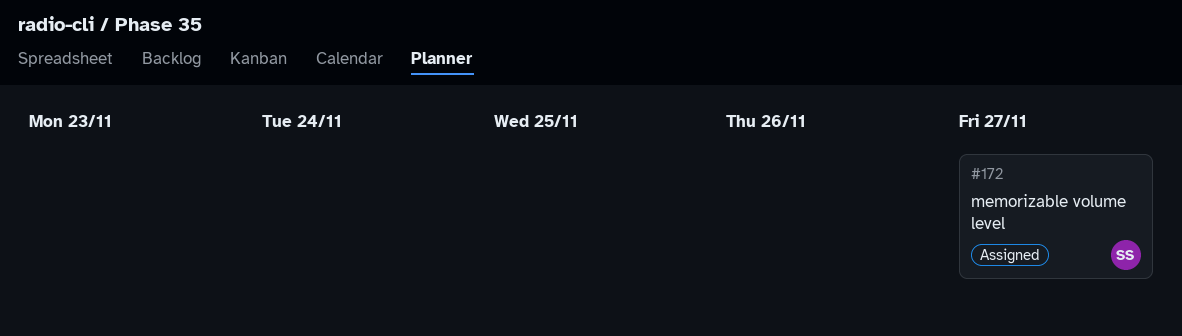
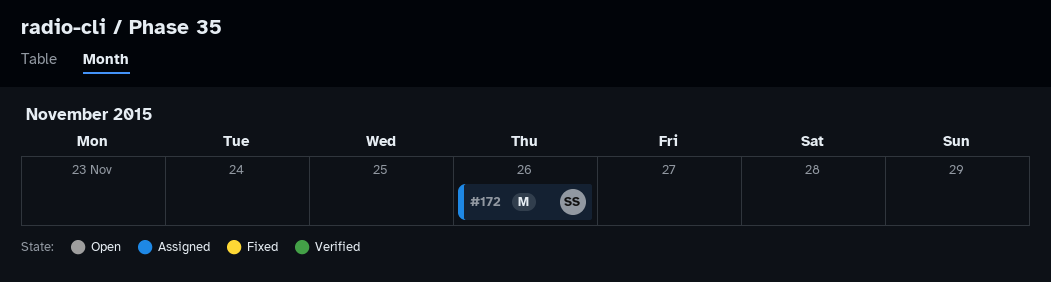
#172, due: Nov 27 -> Nov 26

